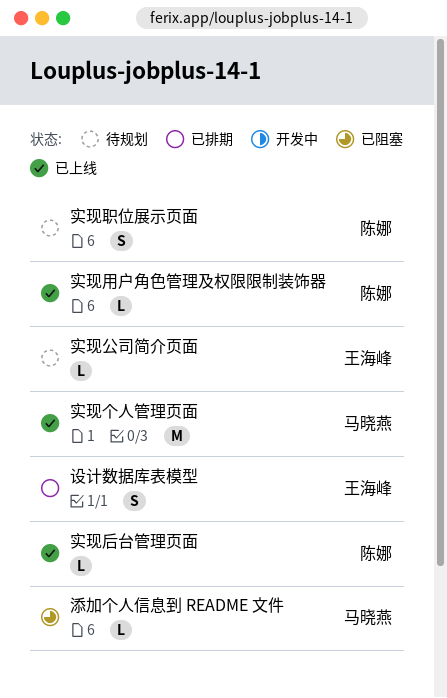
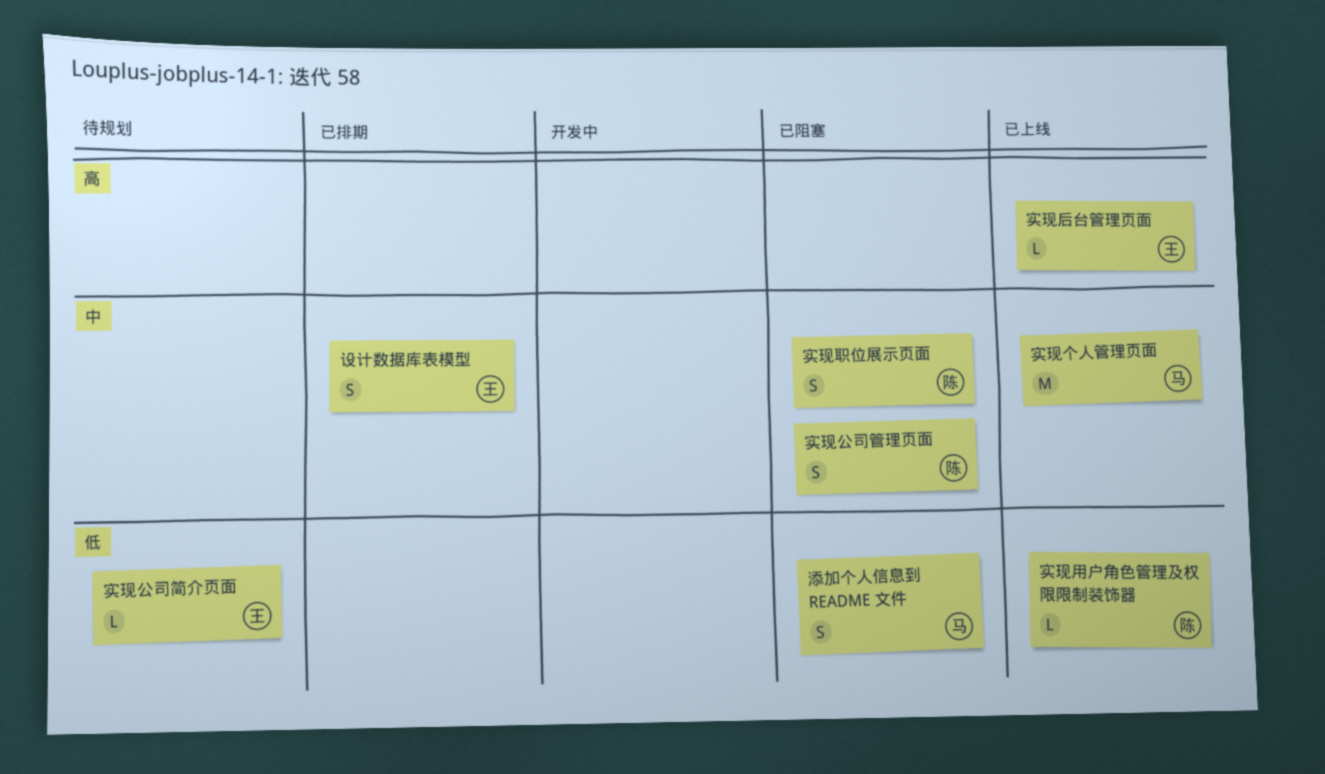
实现公司管理页面: none -> present
实现后台管理页面, owner: 陈娜 -> 王海峰
实现职位展示页面, status: 待规划 -> 已阻塞
添加个人信息到 README 文件, estimate: L -> S

